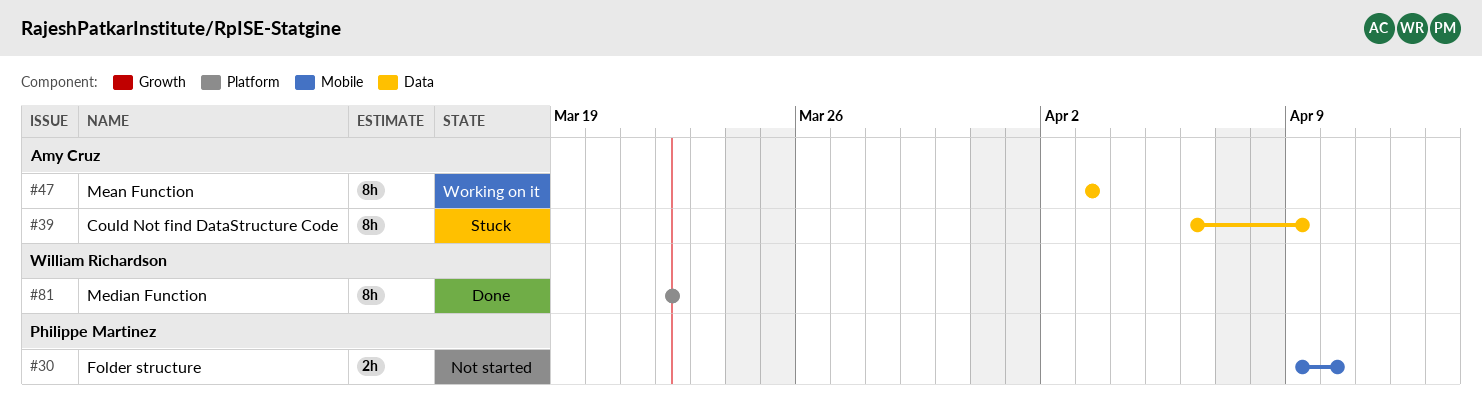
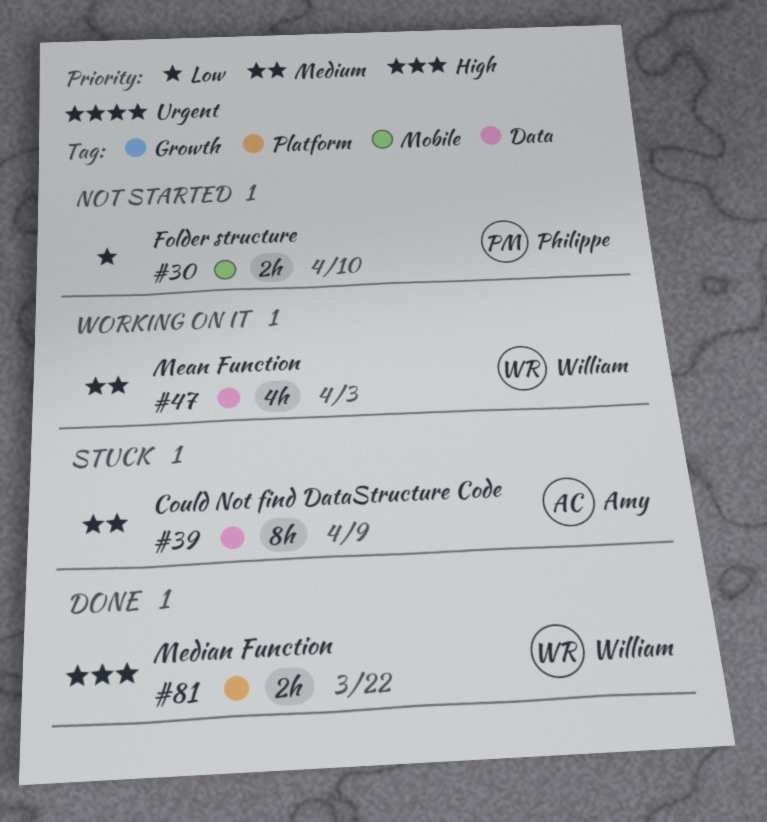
#47, owner: Amy Cruz -> William Richardson
#47, estimate: 8h -> 4h
#81, estimate: 8h -> 2h

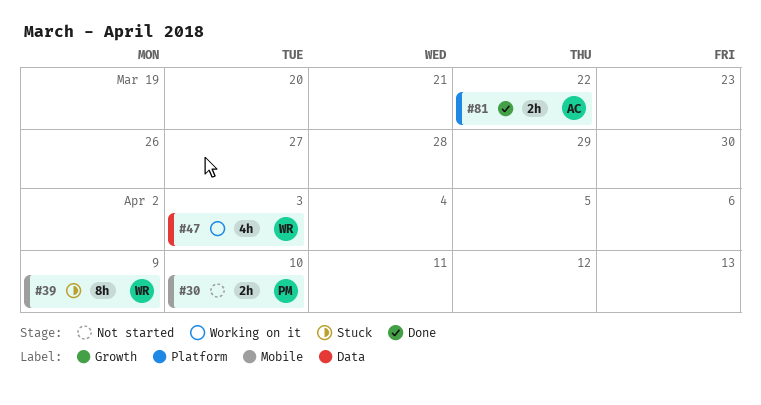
#39, owner: Amy -> William
#39, label: Data -> Mobile
#81, owner: William -> Amy

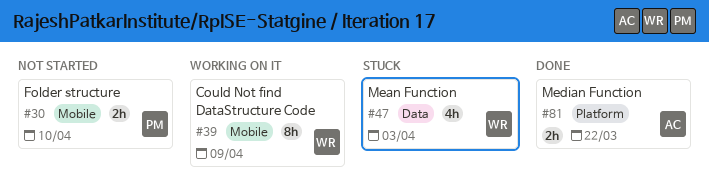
#39, status: Stuck -> Working on it
#47, status: Working on it -> Stuck

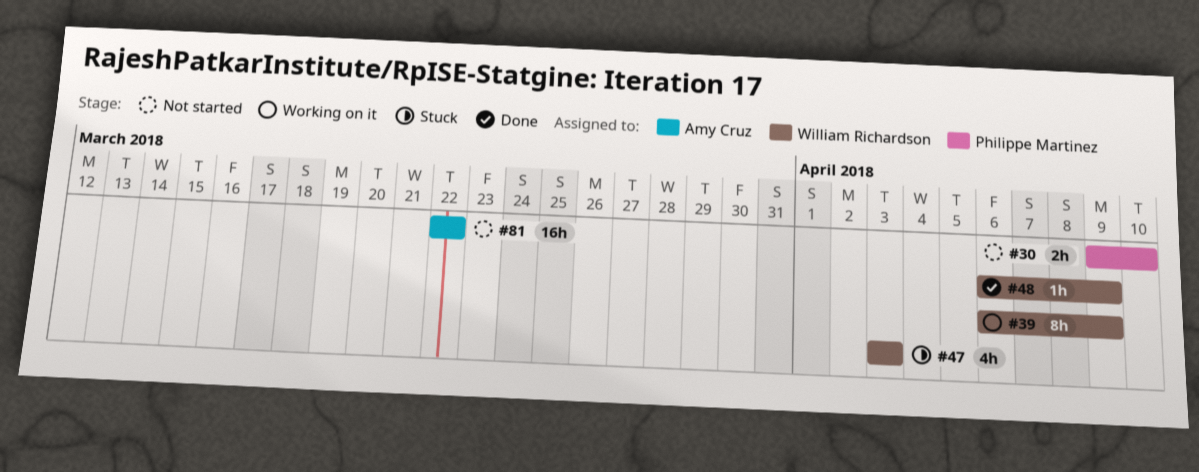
#48: none -> present
#81, status: Done -> Not started
#81, estimate: 2h -> 16h

